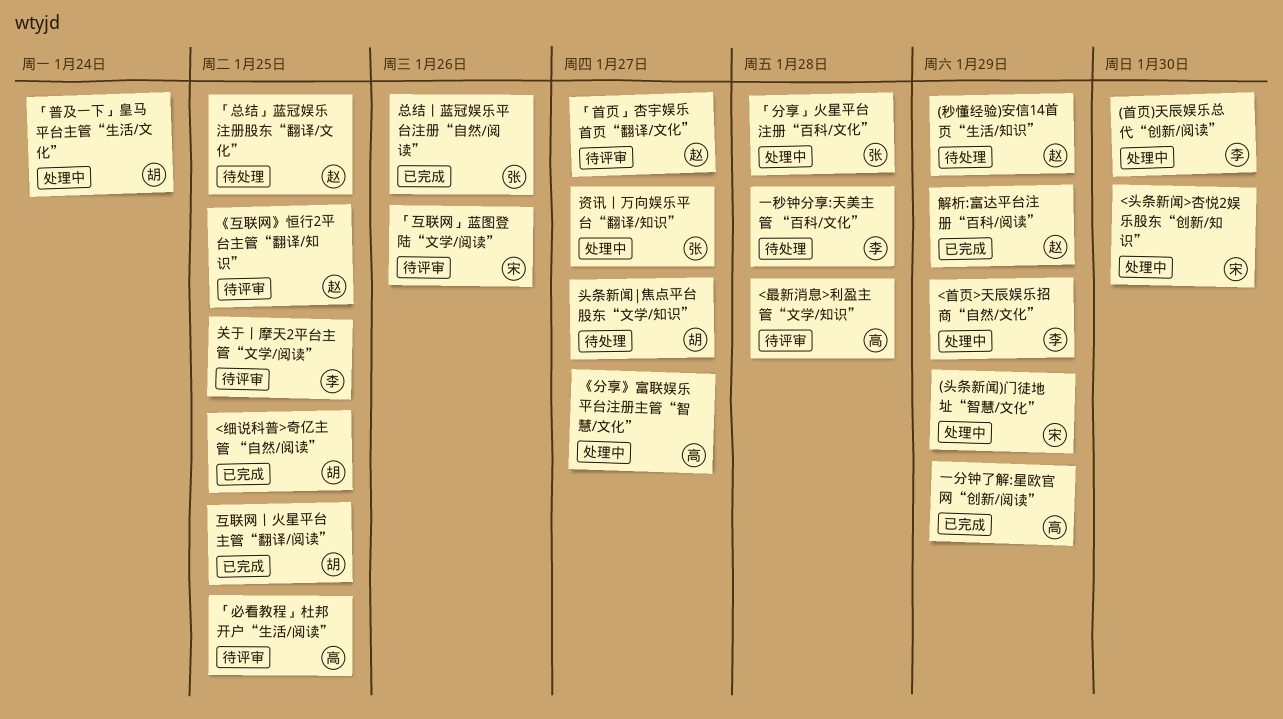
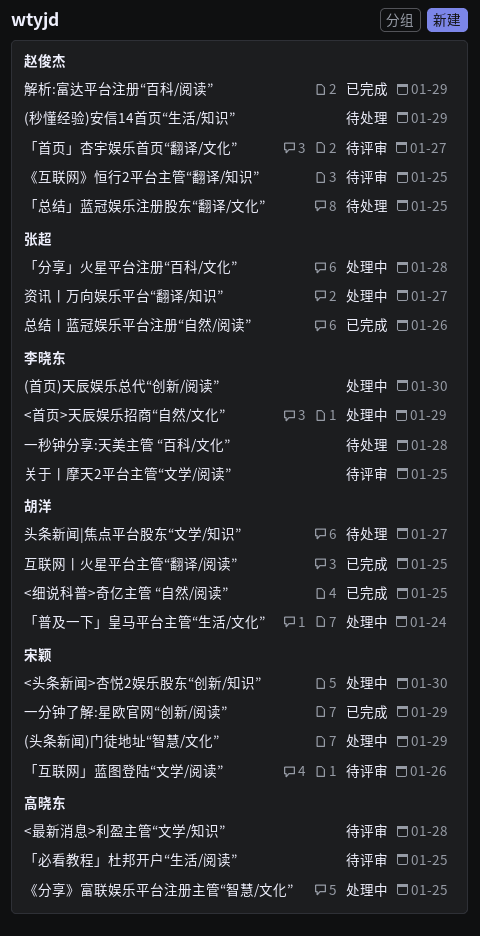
《分享》富联娱乐平台注册主管“智慧/文化”, due: Jan 27 -> Jan 25
一分钟了解:星欧官网“创新/阅读”, owner: 高晓东 -> 宋颖

